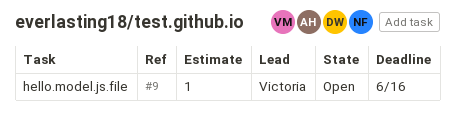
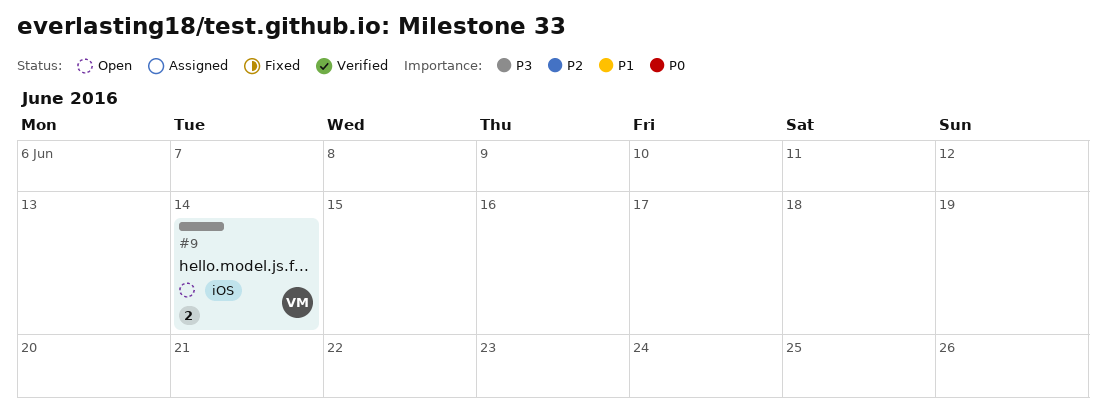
#9, estimate: 1 -> 2
#9, due: Jun 16 -> Jun 14

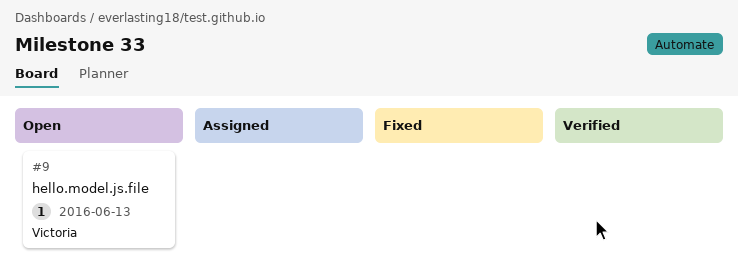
#9, estimate: 2 -> 1
#9, due: Jun 14 -> Jun 13

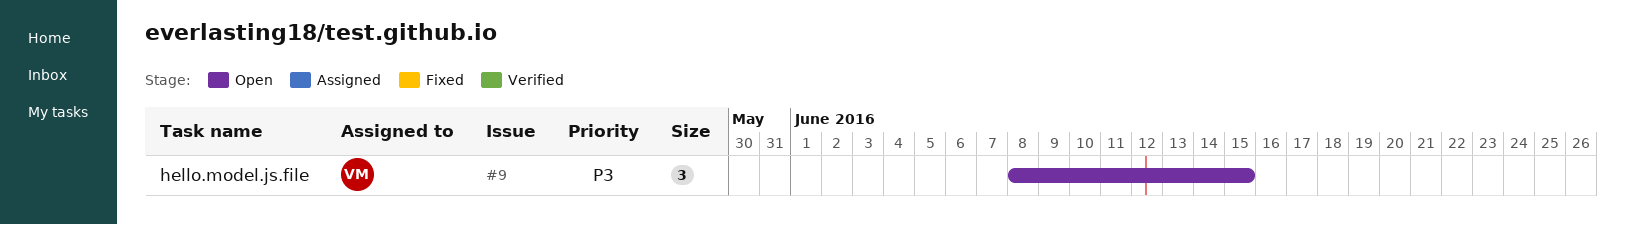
#9, estimate: 1 -> 3
#9, due: Jun 13 -> Jun 15

